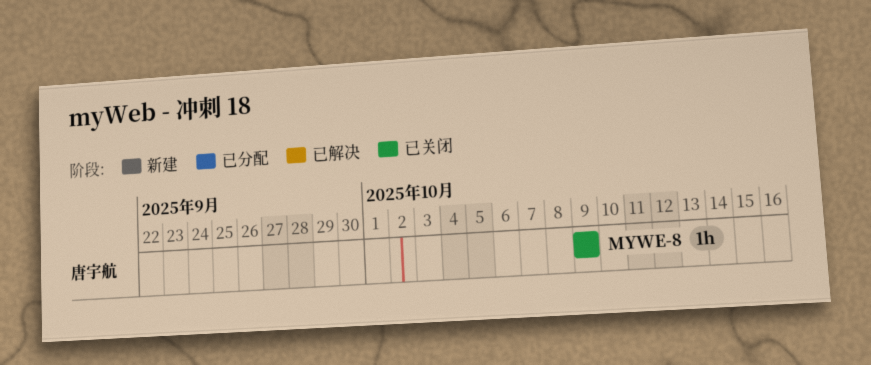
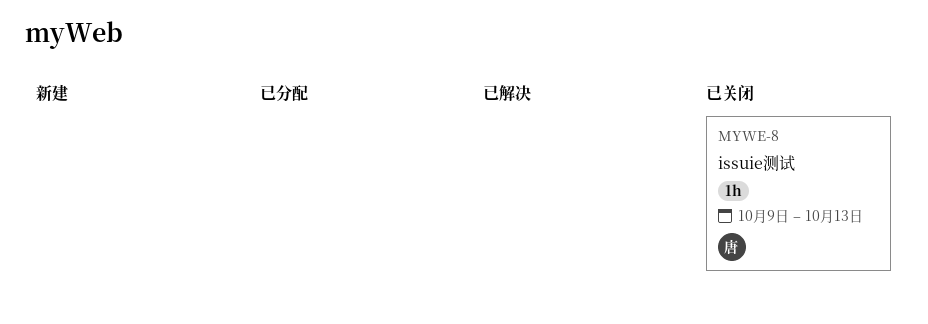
MYWE-8, due: Oct 9 -> Oct 13

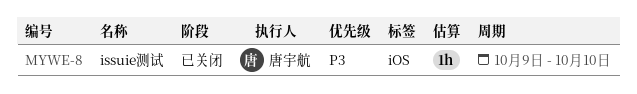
MYWE-8, due: Oct 13 -> Oct 10

